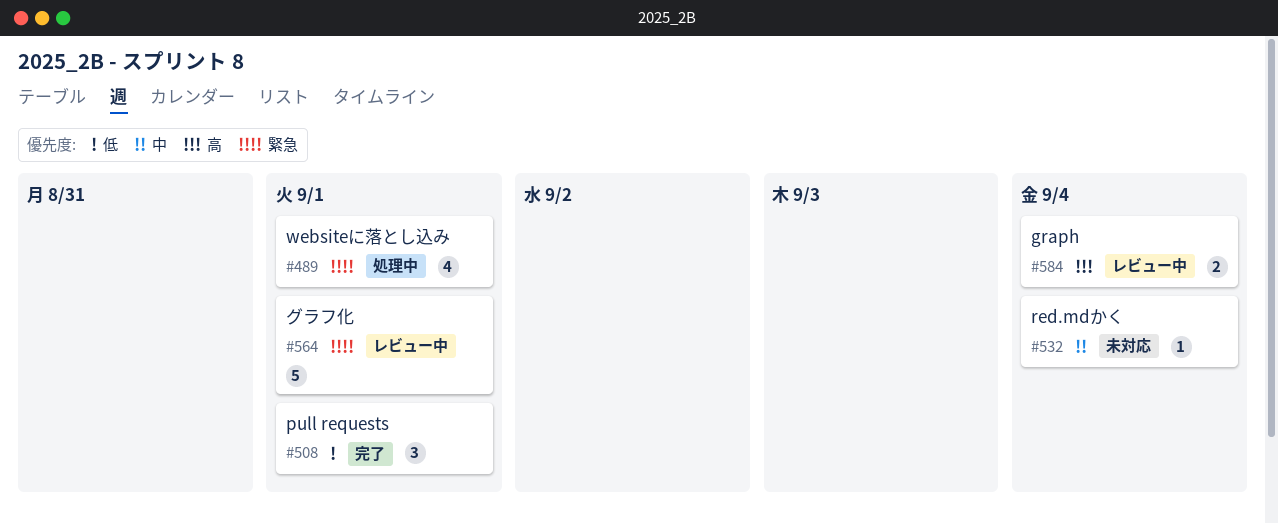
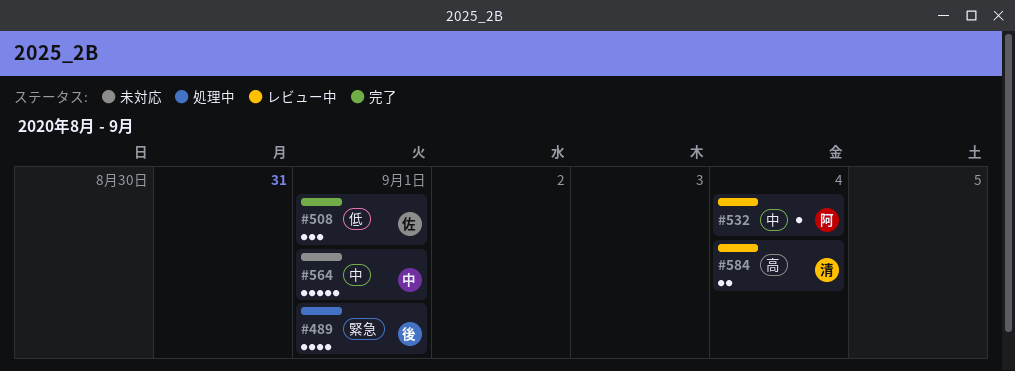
#532, status: 未対応 -> レビュー中
#564, status: レビュー中 -> 未対応
#564, priority: 緊急 -> 中

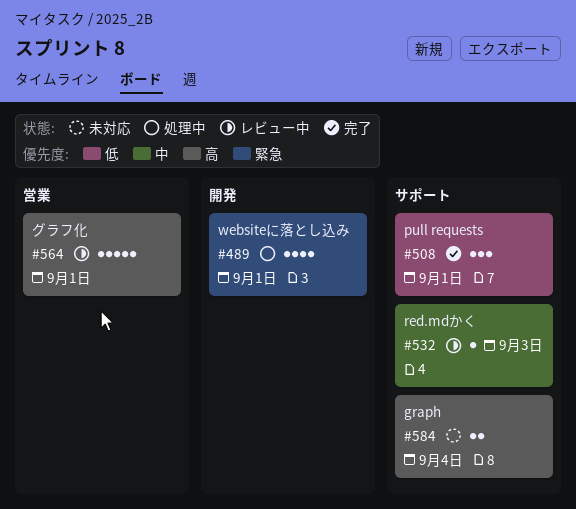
#532, due: Sep 4 -> Sep 3
#564, status: 未対応 -> レビュー中
#564, priority: 中 -> 高
#584, status: レビュー中 -> 未対応

